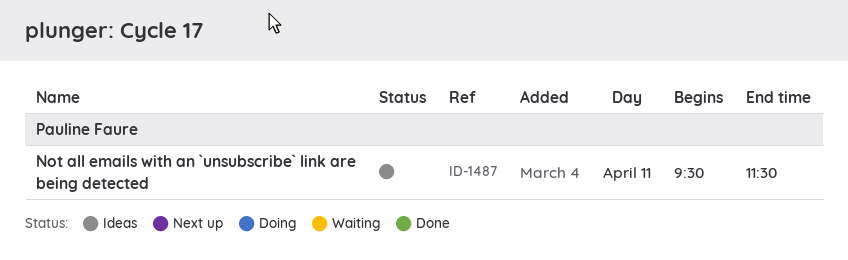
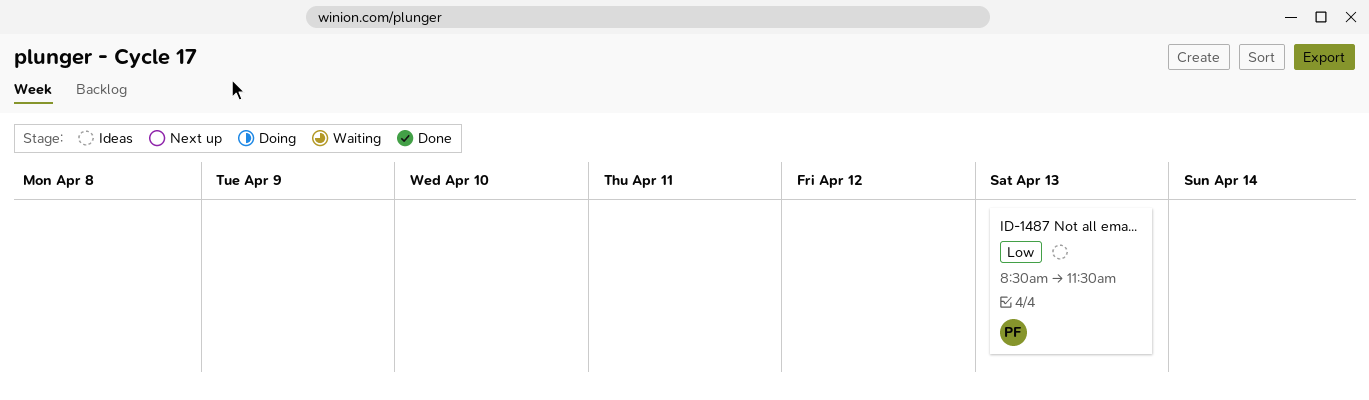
ID-1487, day: Apr 11 -> Apr 13
ID-1487, begins: 09:30 -> 08:30

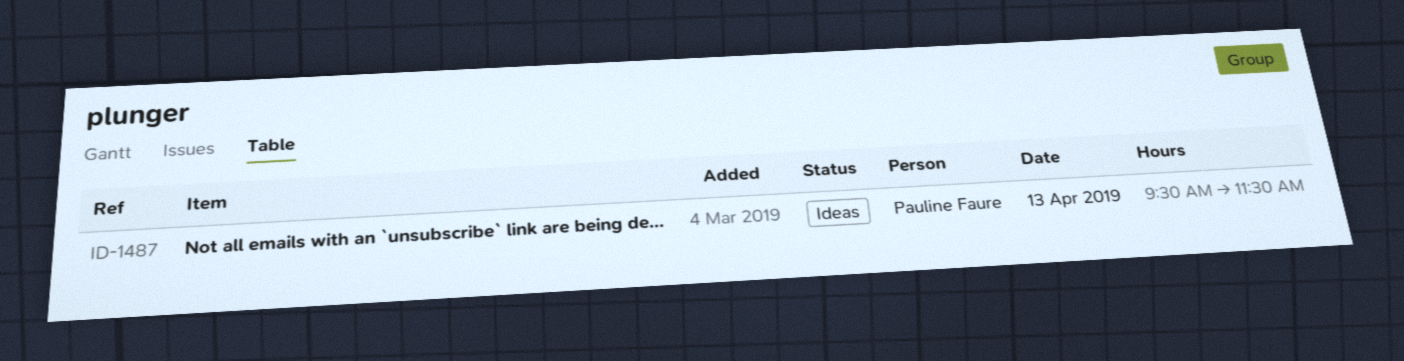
ID-1487, begins: 08:30 -> 09:30

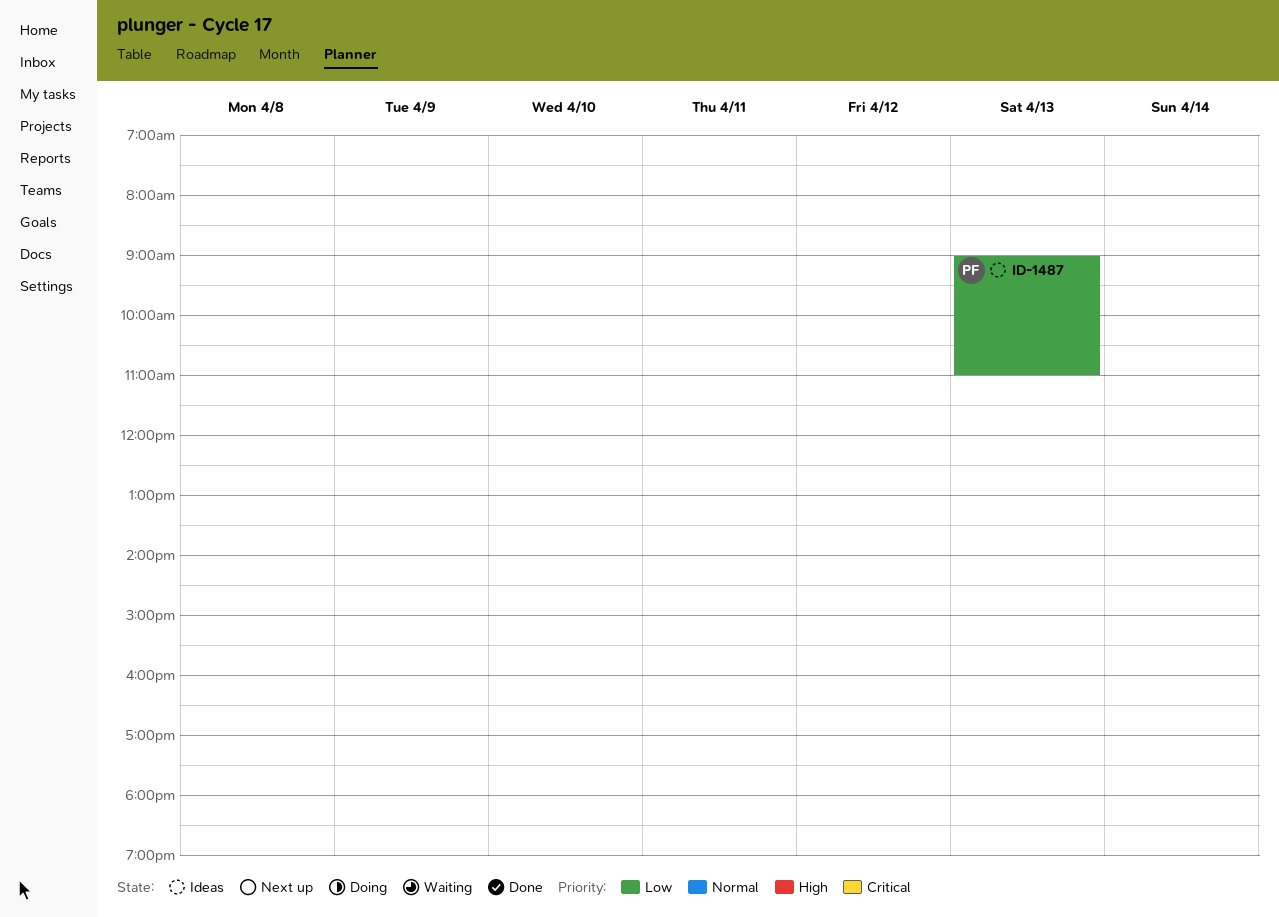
ID-1487, begins: 09:30 -> 09:00
ID-1487, ends: 11:30 -> 11:00

